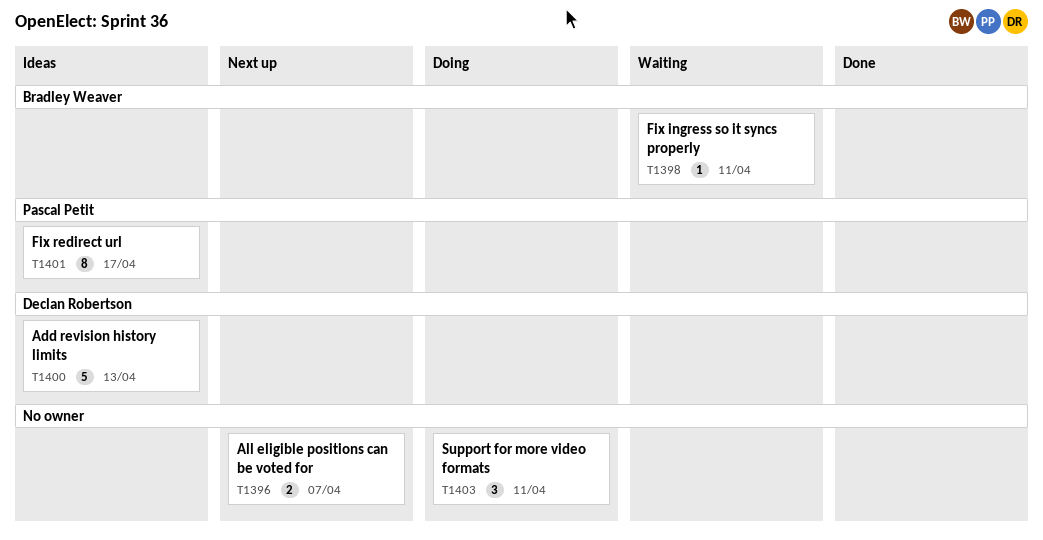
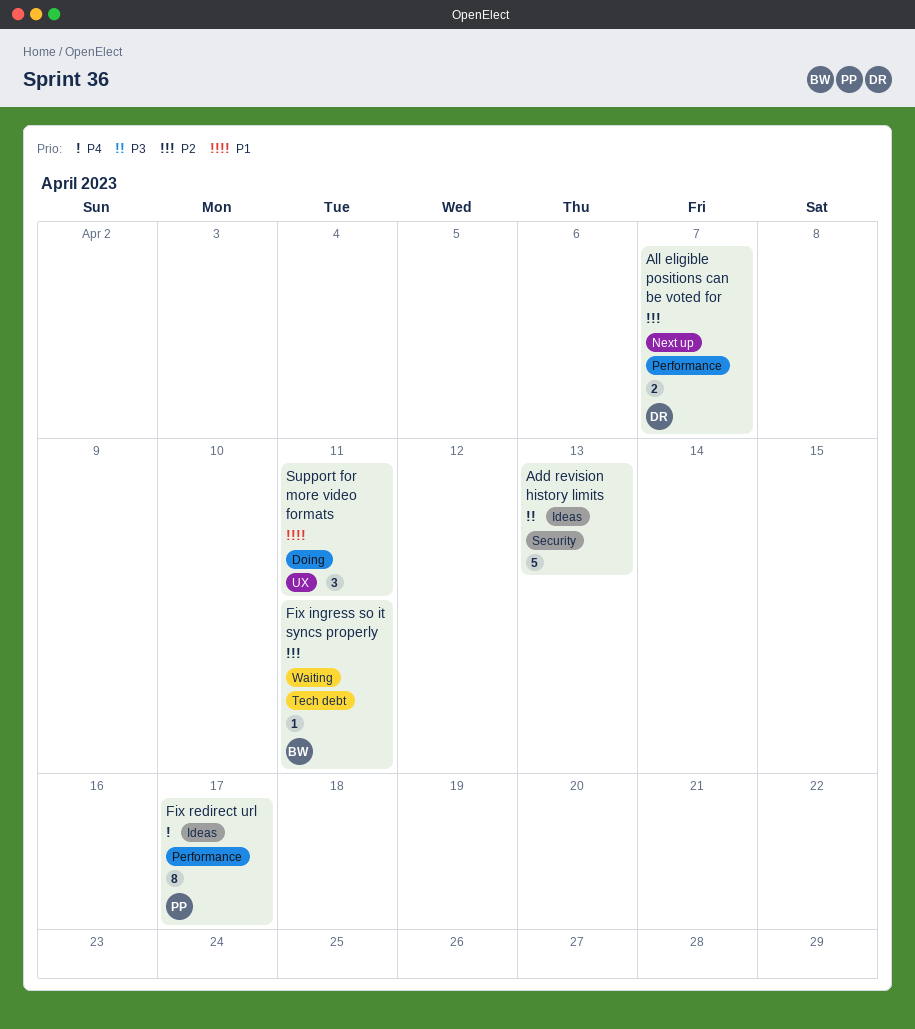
Add revision history limits, owner: Declan Robertson -> none
All eligible positions can be voted for, owner: none -> Declan Robertson

